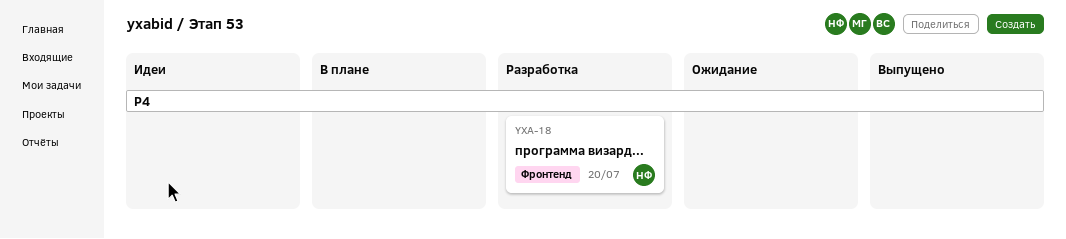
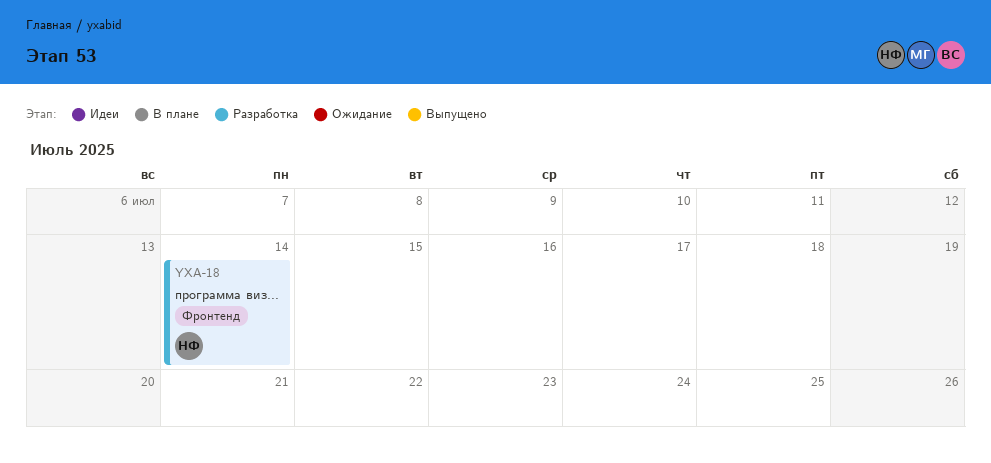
YXA-18, due: Jul 20 -> Jul 14

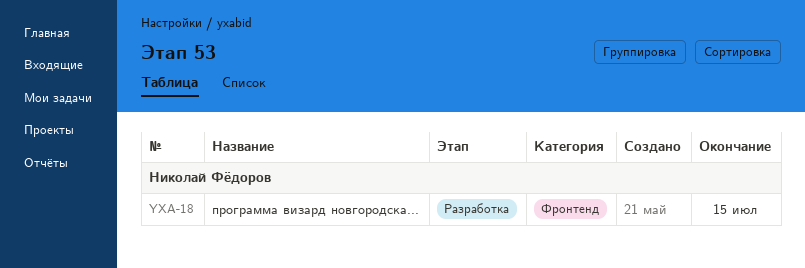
YXA-18, due: Jul 14 -> Jul 15

